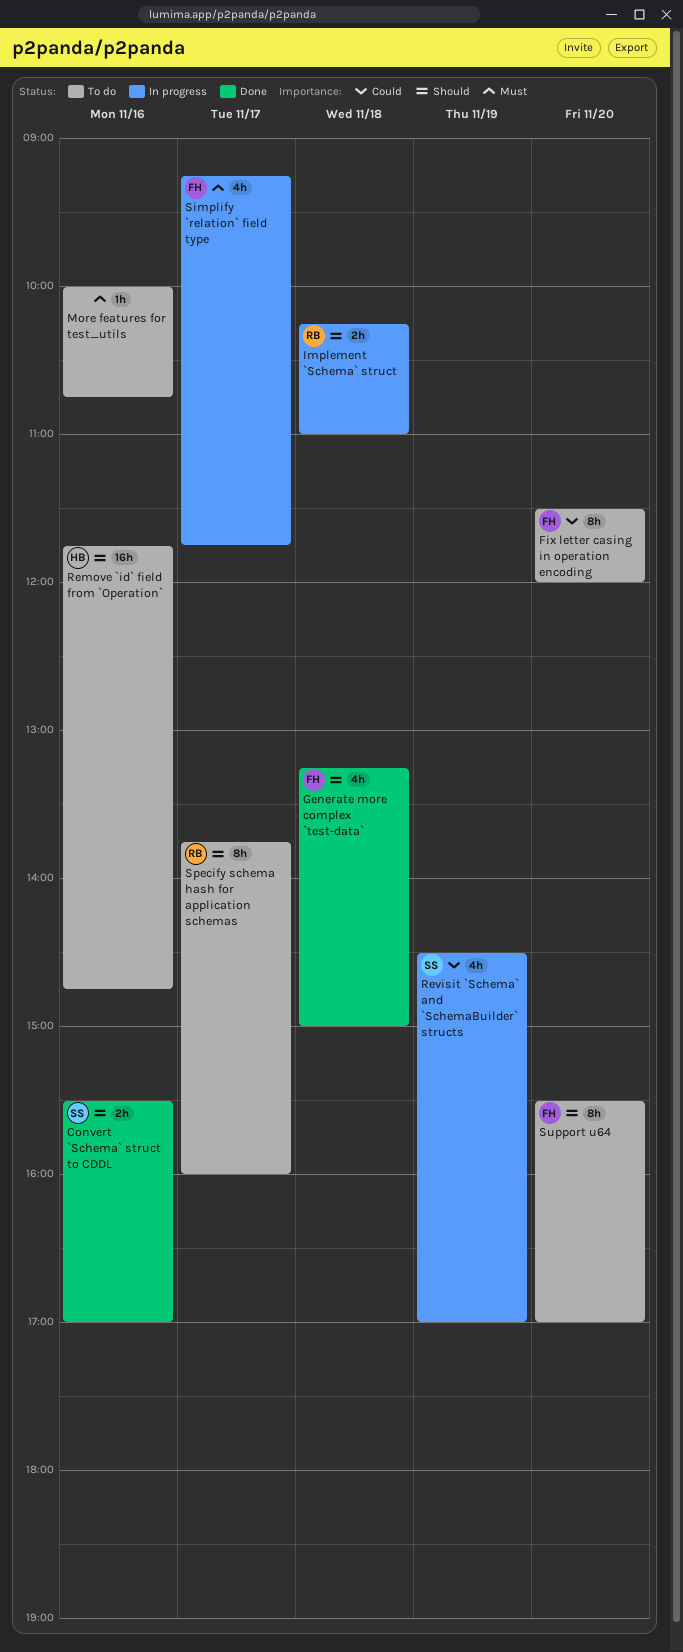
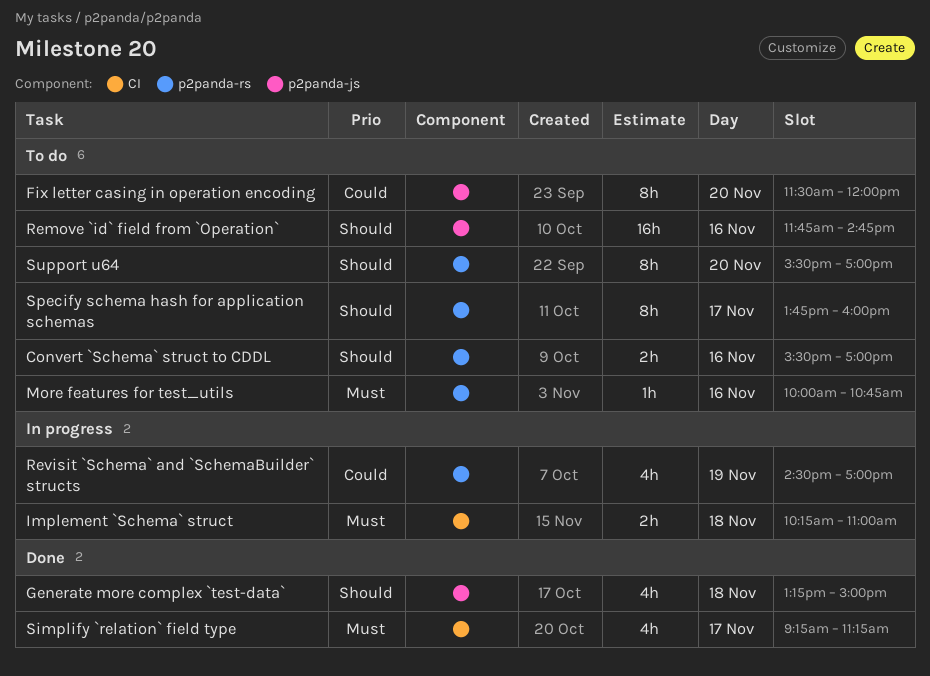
Convert `Schema` struct to CDDL, status: Done -> To do
Implement `Schema` struct, priority: Should -> Must
Simplify `relation` field type, status: In progress -> Done
Simplify `relation` field type, ends: 11:45 -> 11:15

